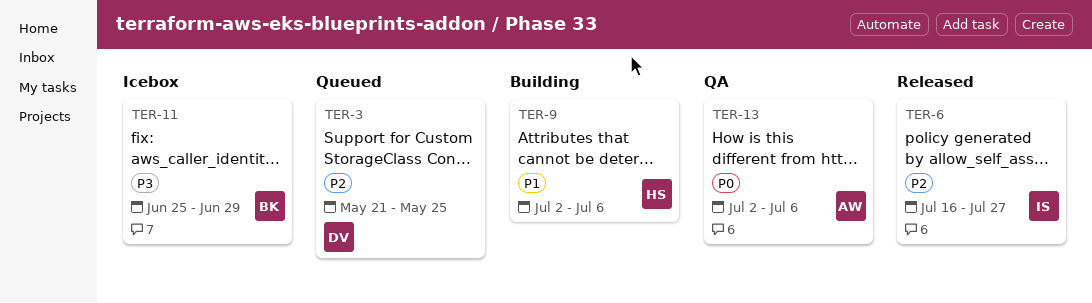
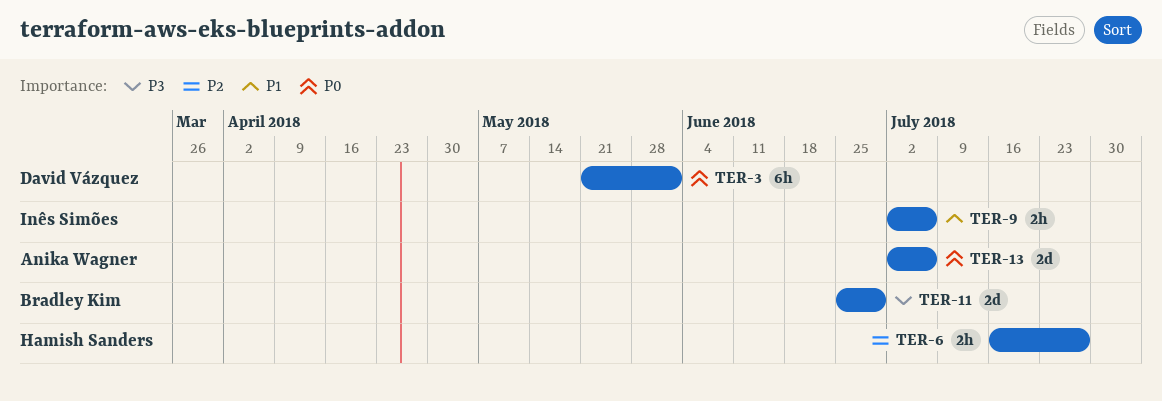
TER-3, priority: P2 -> P0
TER-3, due: May 25 -> Jun 1
TER-6, owner: Inês Simões -> Hamish Sanders
TER-9, owner: Hamish Sanders -> Inês Simões

